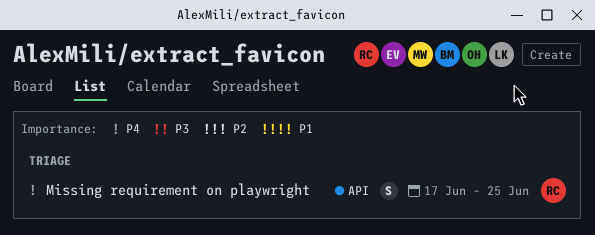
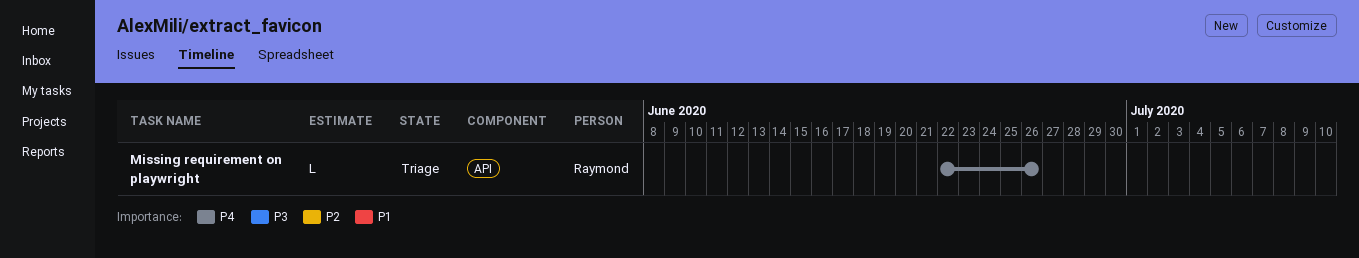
Missing requirement on playwright, estimate: S -> L
Missing requirement on playwright, start: Jun 17 -> Jun 22
Missing requirement on playwright, due: Jun 25 -> Jun 26

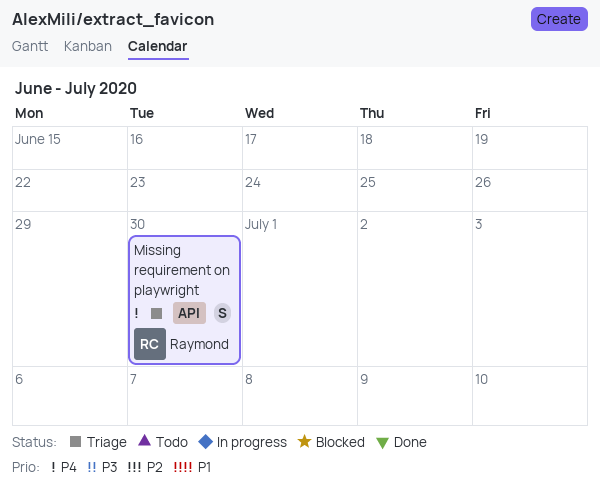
Missing requirement on playwright, estimate: L -> S
Missing requirement on playwright, due: Jun 26 -> Jun 30

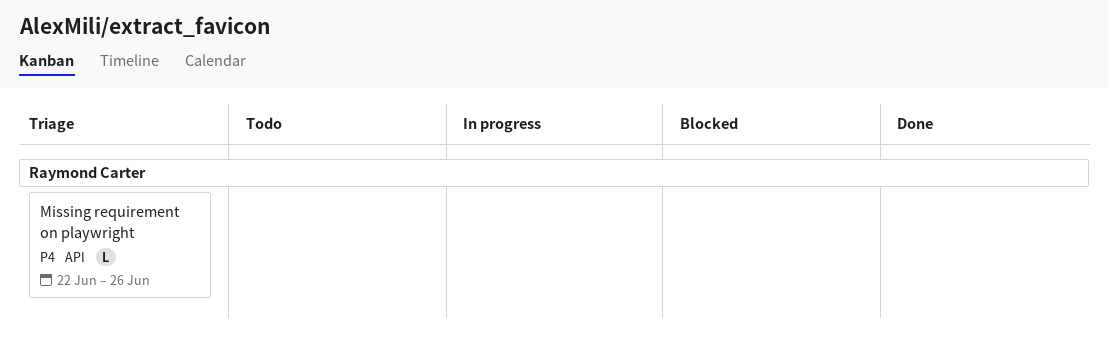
Missing requirement on playwright, estimate: S -> L
Missing requirement on playwright, due: Jun 30 -> Jun 26

